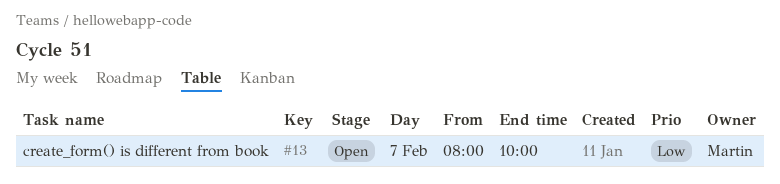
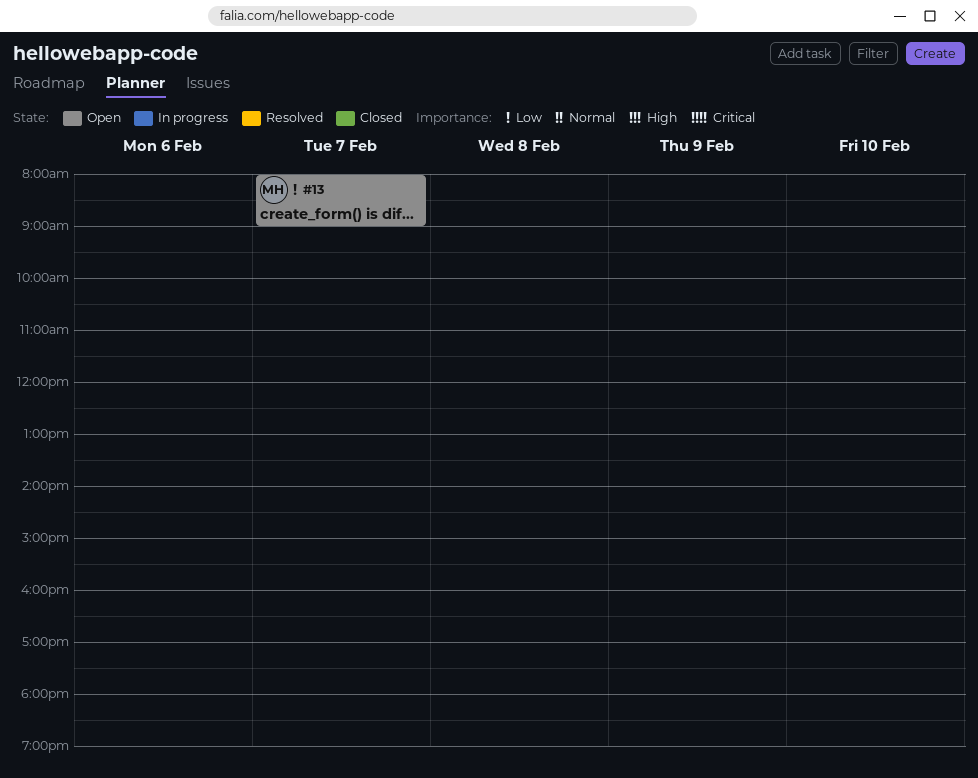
#13, ends: 10:00 -> 09:00

